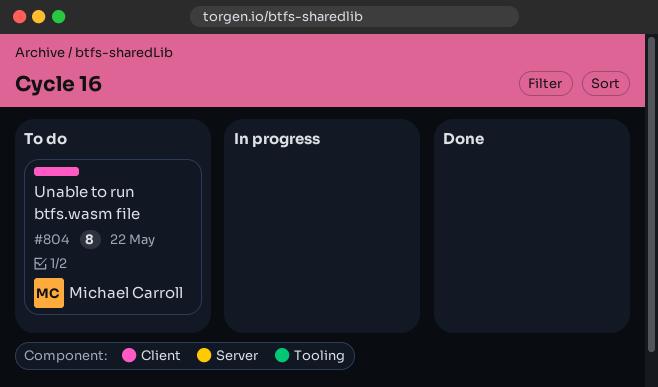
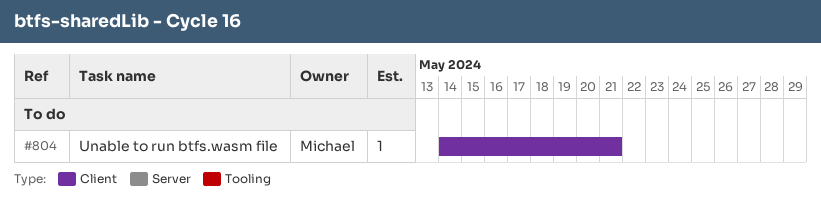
#804, estimate: 8 -> 1
#804, due: May 22 -> May 21

